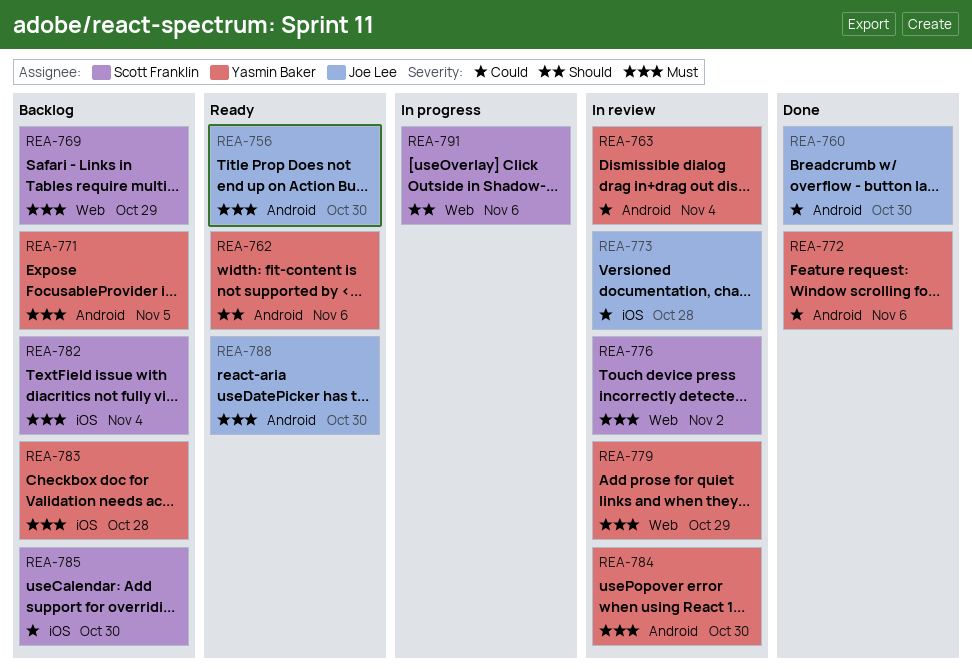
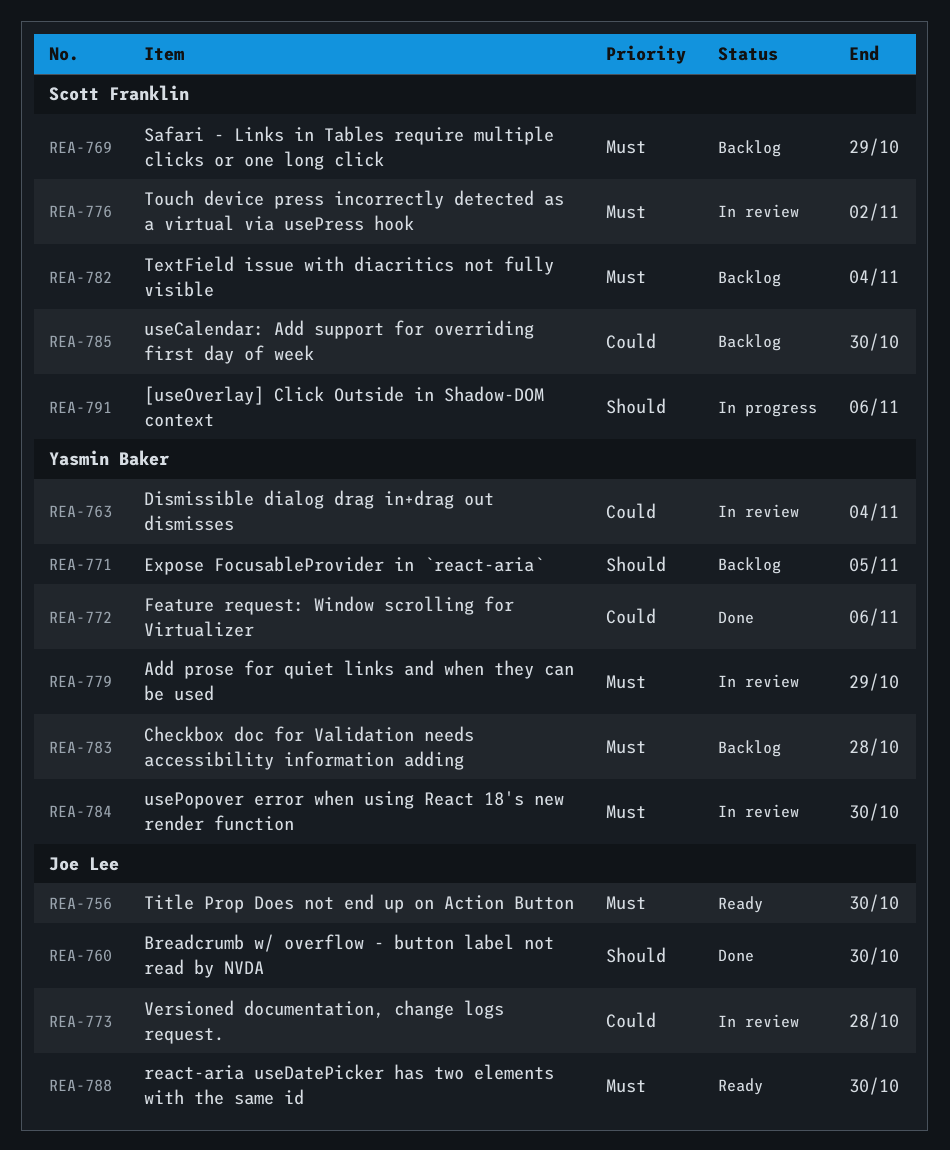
REA-760, priority: Could -> Should
REA-762: present -> none
REA-771, priority: Must -> Should

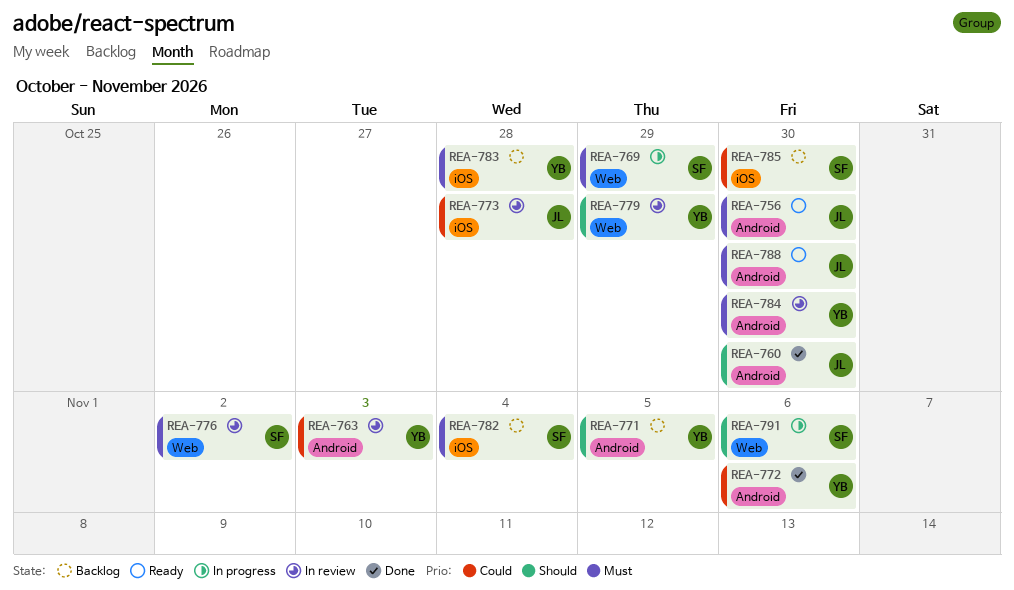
REA-763, due: Nov 4 -> Nov 3
REA-769, status: Backlog -> In progress
REA-779, priority: Must -> Should

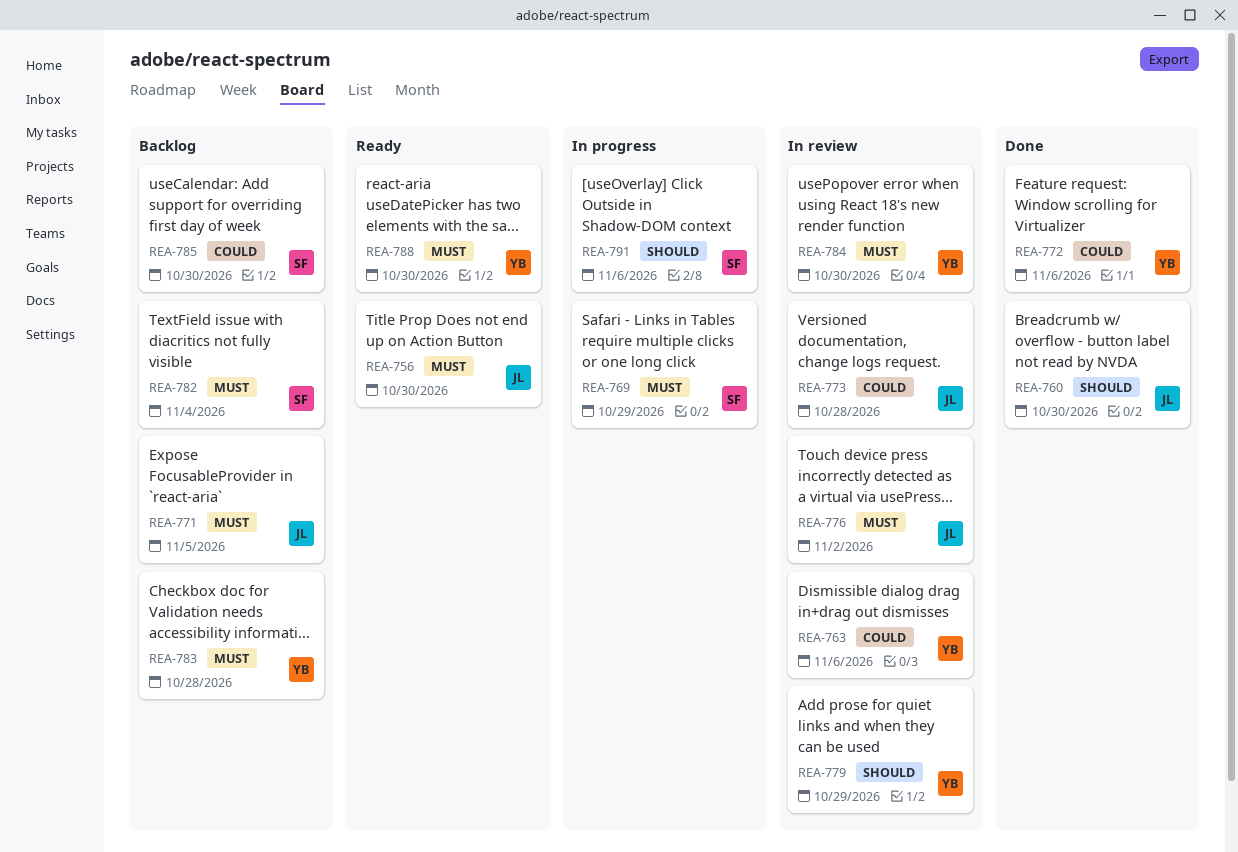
REA-763, due: Nov 3 -> Nov 6
REA-771, owner: YB -> JL
REA-771, priority: Should -> Must
REA-776, owner: SF -> JL
REA-788, owner: JL -> YB

